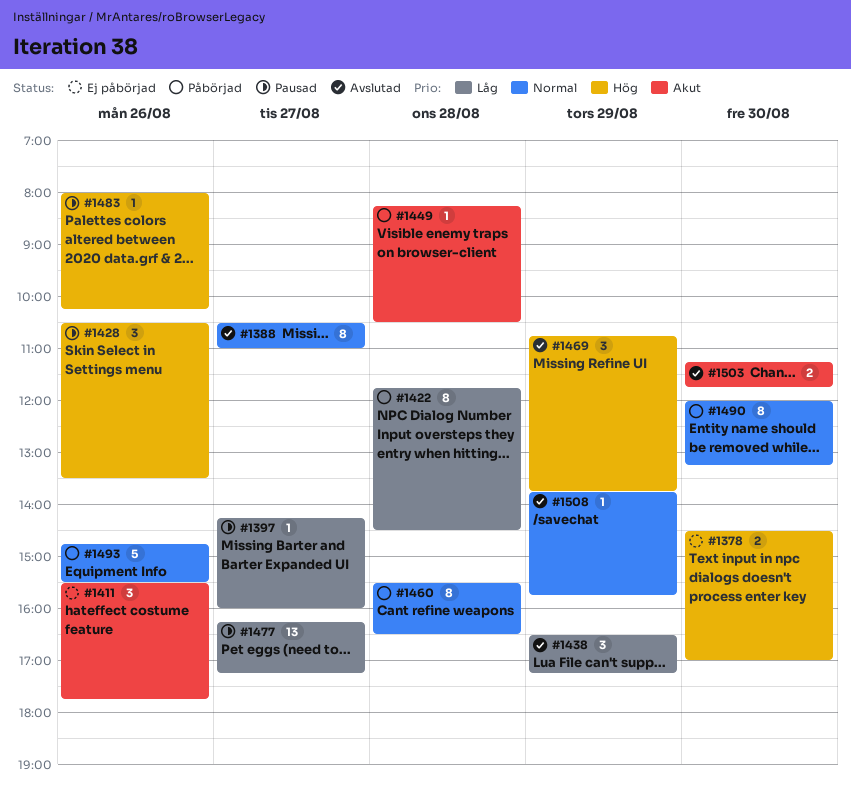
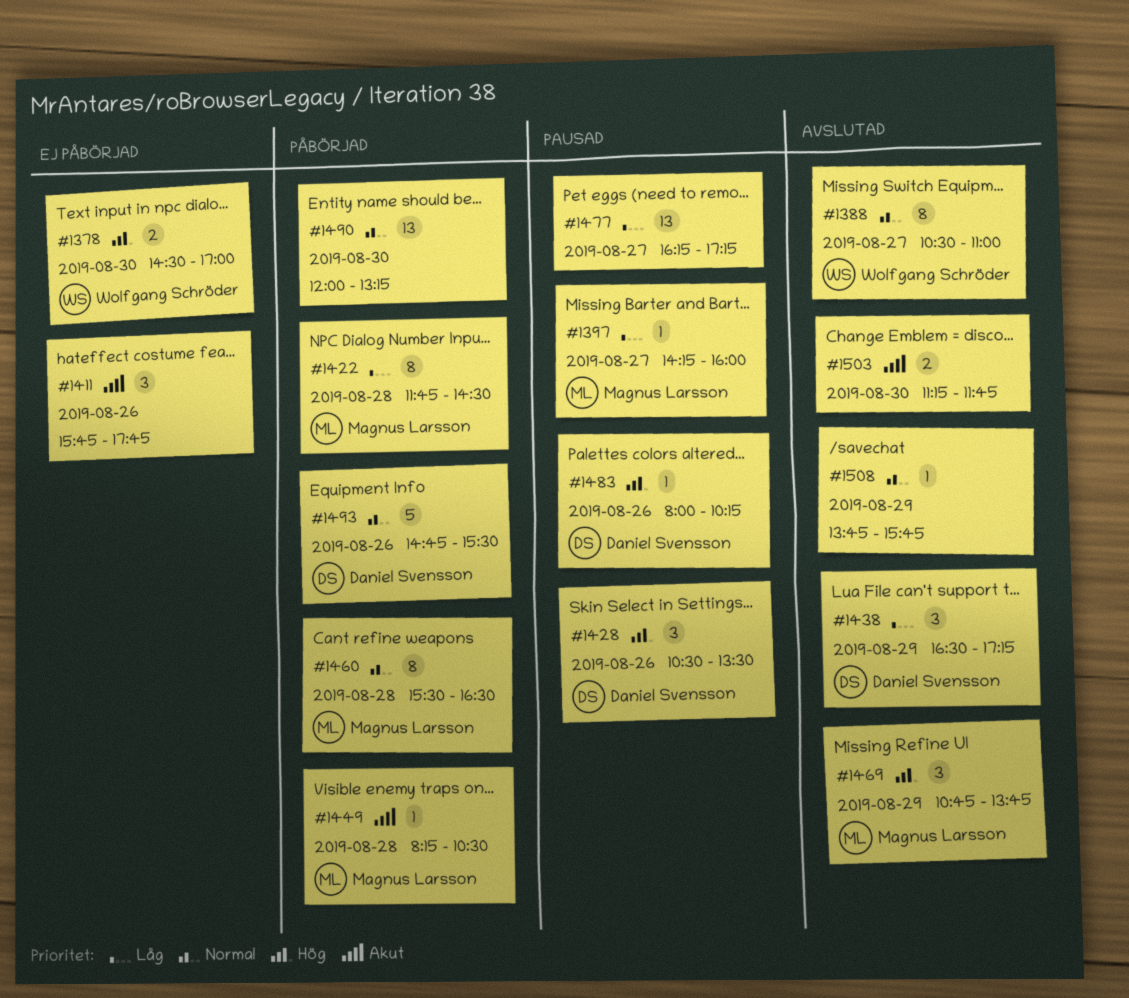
#1411, begins: 15:30 -> 15:45
#1490, estimate: 8 -> 13

